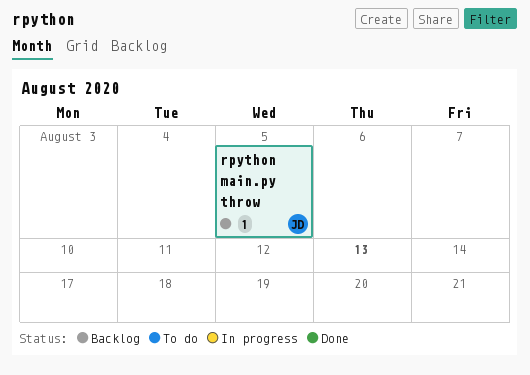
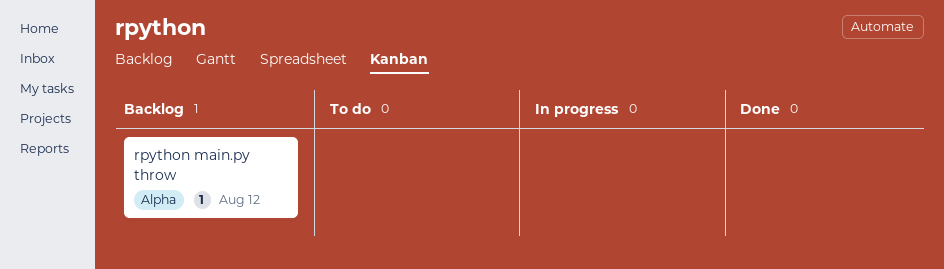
rpython main.py throw, due: Aug 5 -> Aug 12

